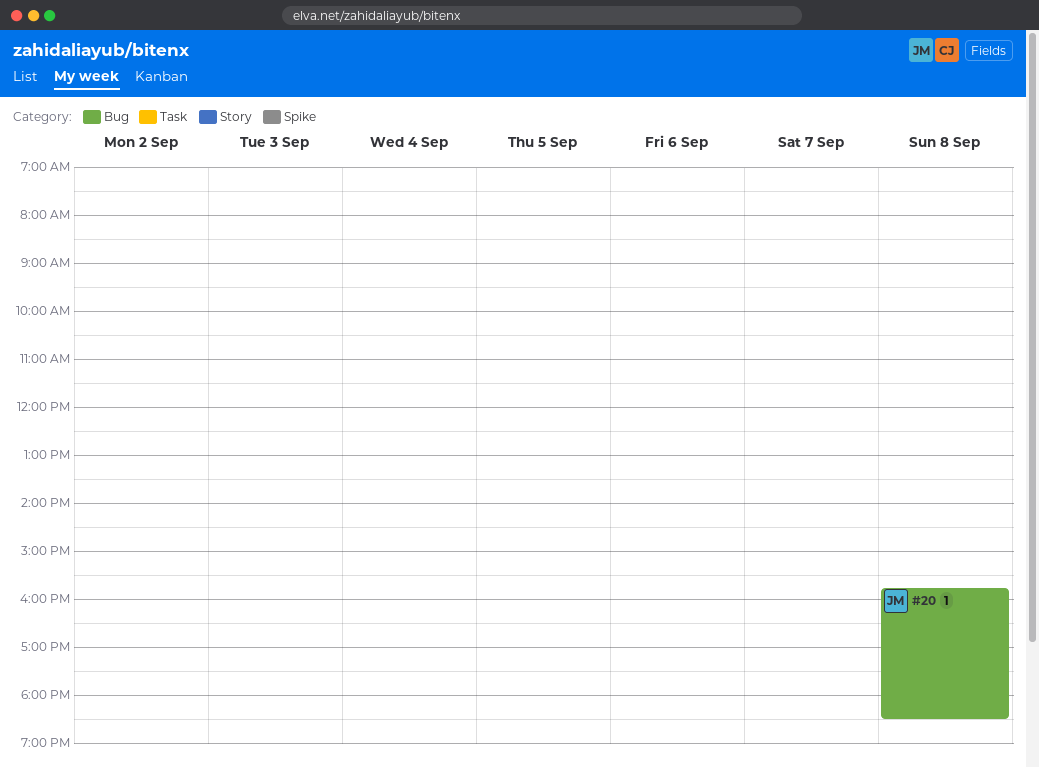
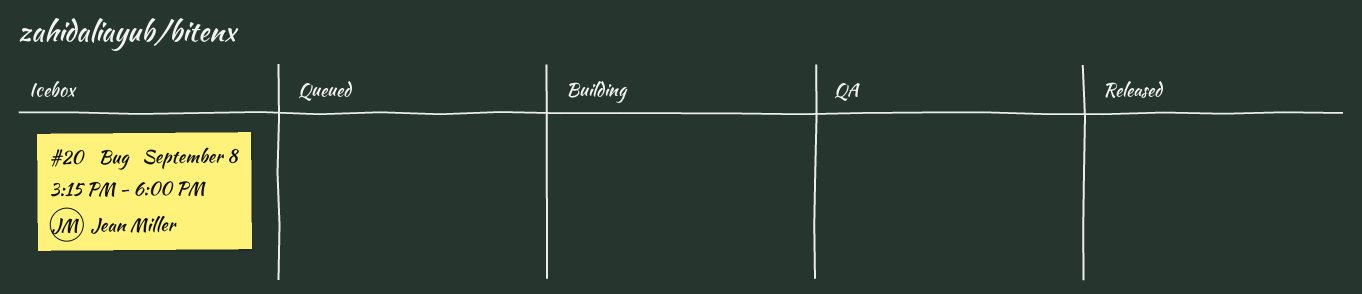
#20, begins: 15:45 -> 15:15
#20, ends: 18:30 -> 18:00

